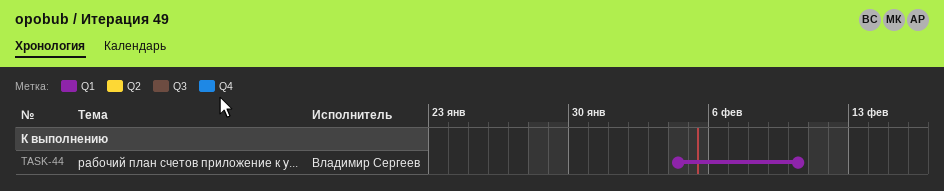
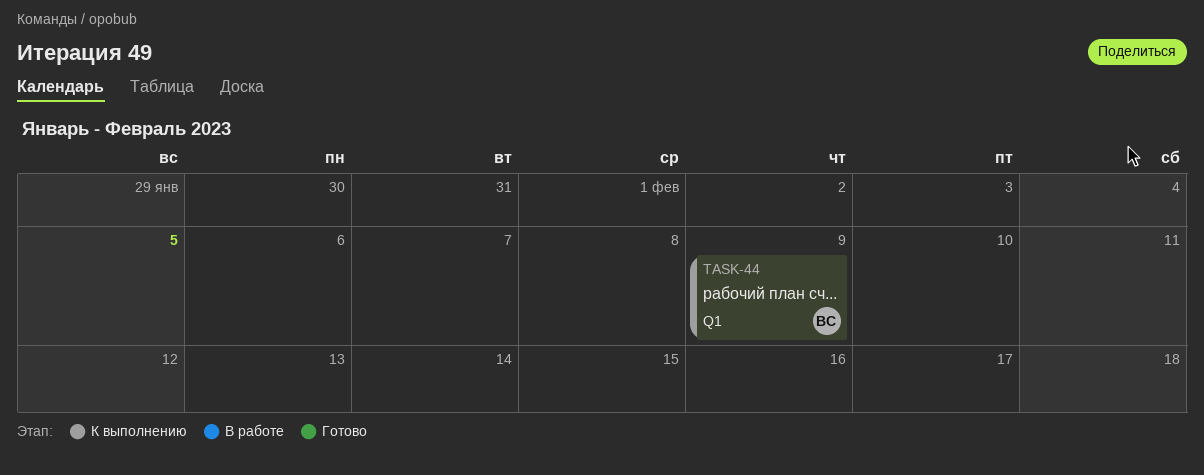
TASK-44, due: Feb 10 -> Feb 9

